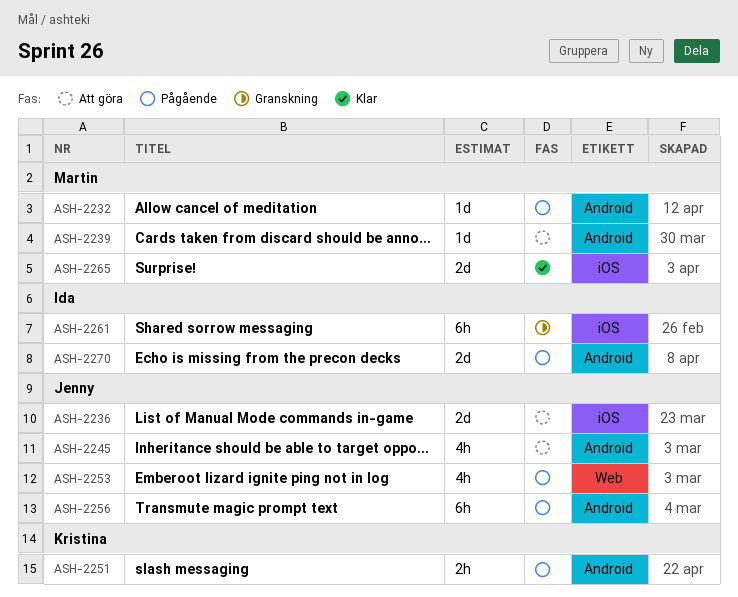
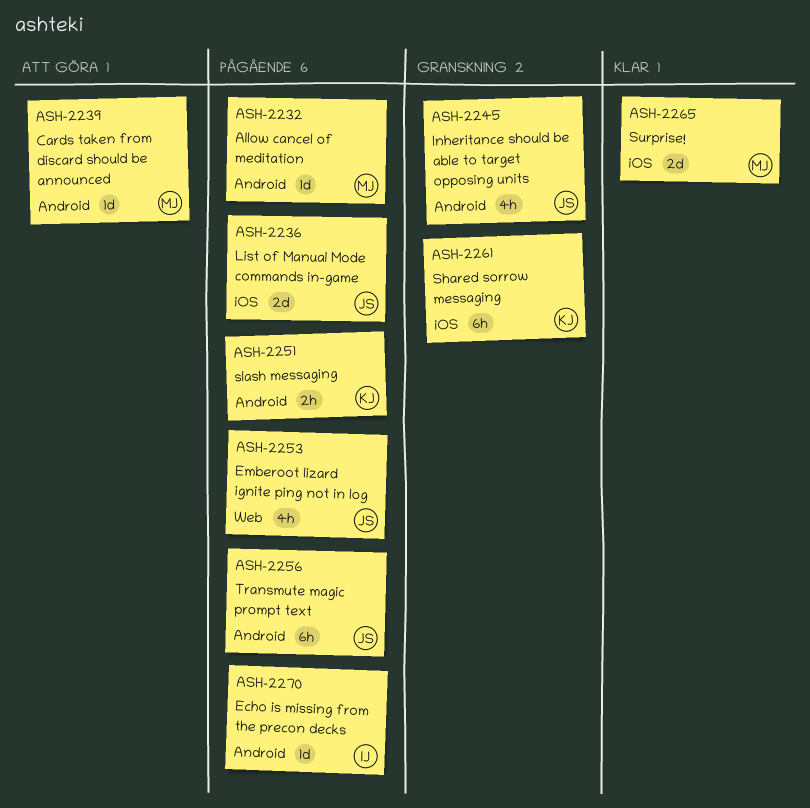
ASH-2236, status: Att göra -> Pågående
ASH-2245, status: Att göra -> Granskning
ASH-2261, owner: Ida -> Kristina
ASH-2270, estimate: 2d -> 1d

